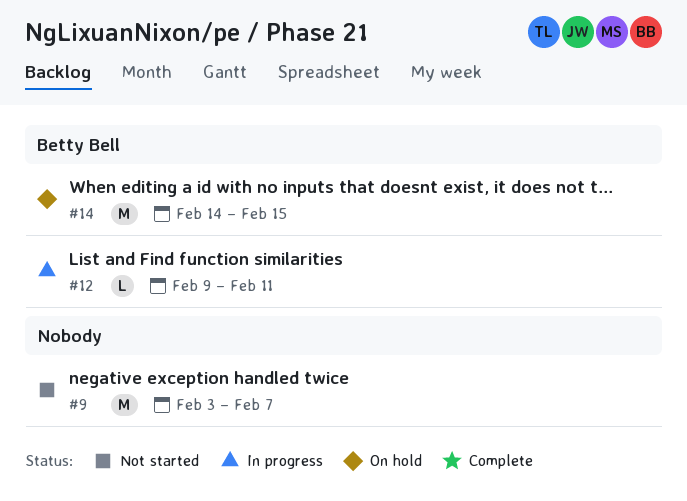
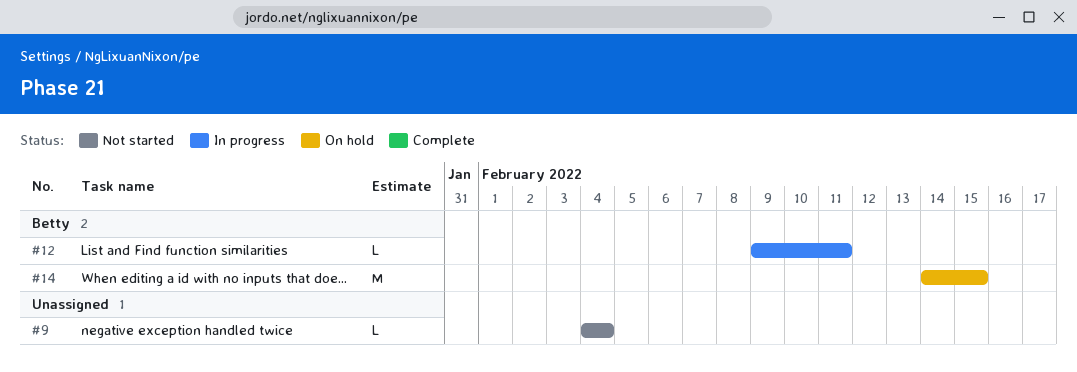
#9, estimate: M -> L
#9, start: Feb 3 -> Feb 4
#9, due: Feb 7 -> Feb 4

